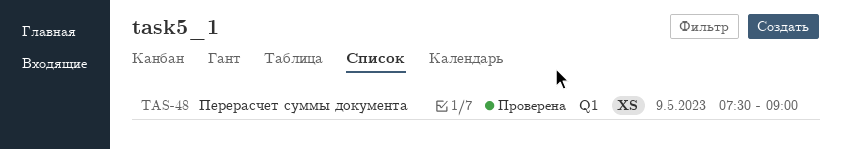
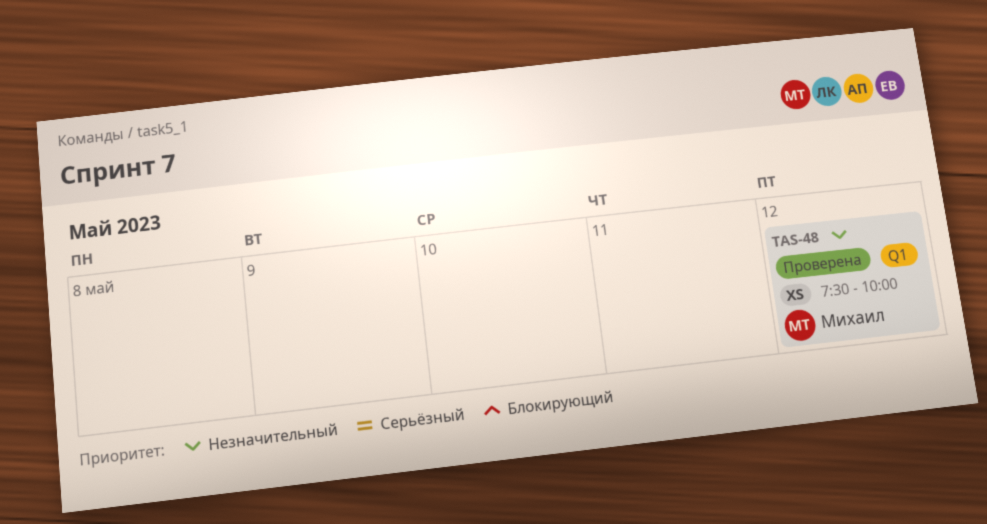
TAS-48, day: May 9 -> May 12
TAS-48, ends: 09:00 -> 10:00

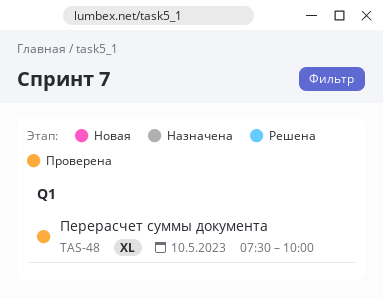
TAS-48, estimate: XS -> XL
TAS-48, day: May 12 -> May 10

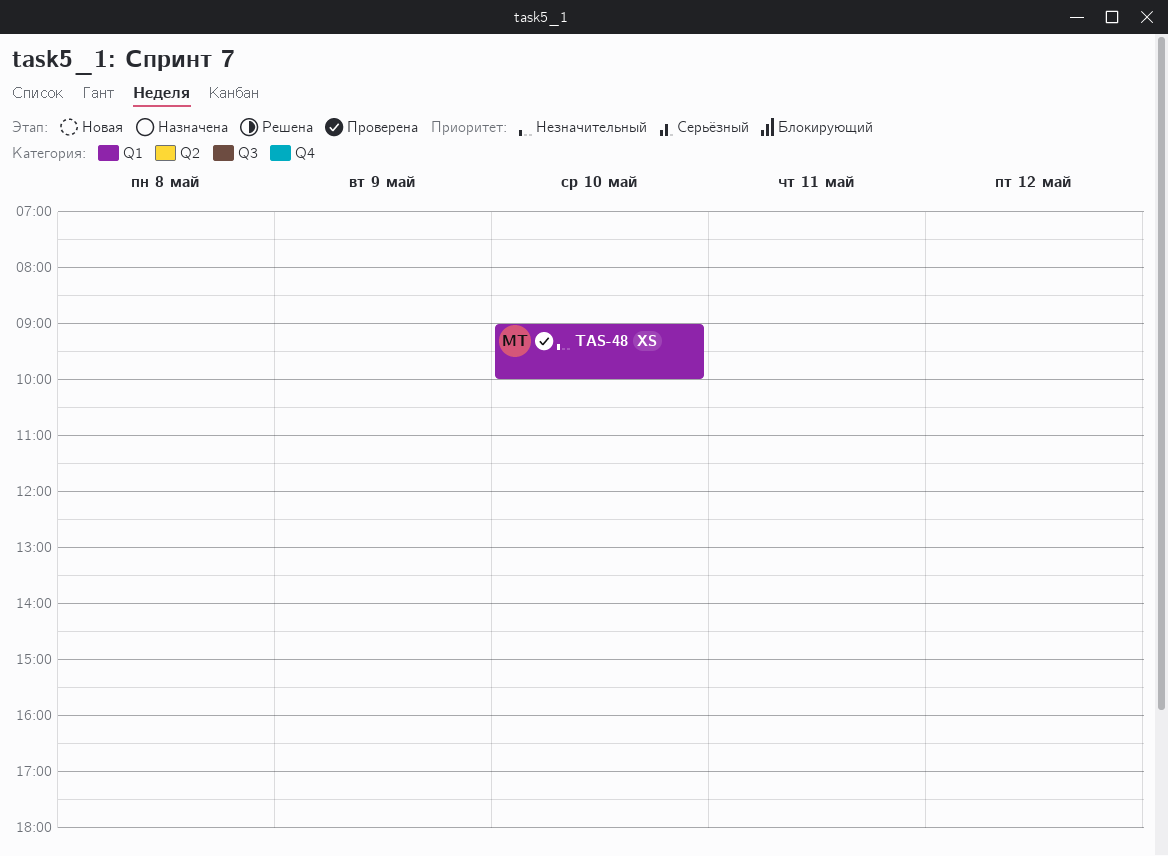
TAS-48, estimate: XL -> XS
TAS-48, begins: 07:30 -> 09:00

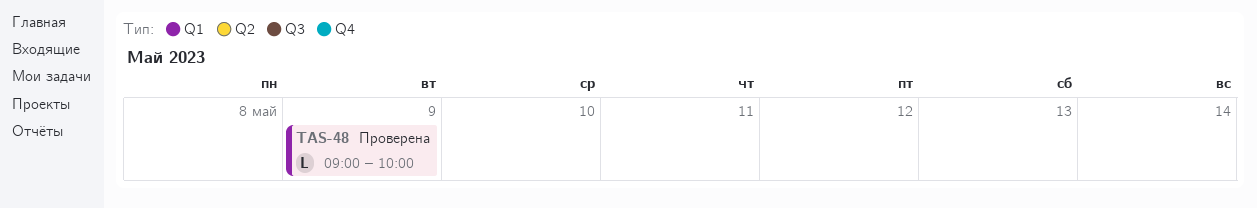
TAS-48, estimate: XS -> L
TAS-48, day: May 10 -> May 9

